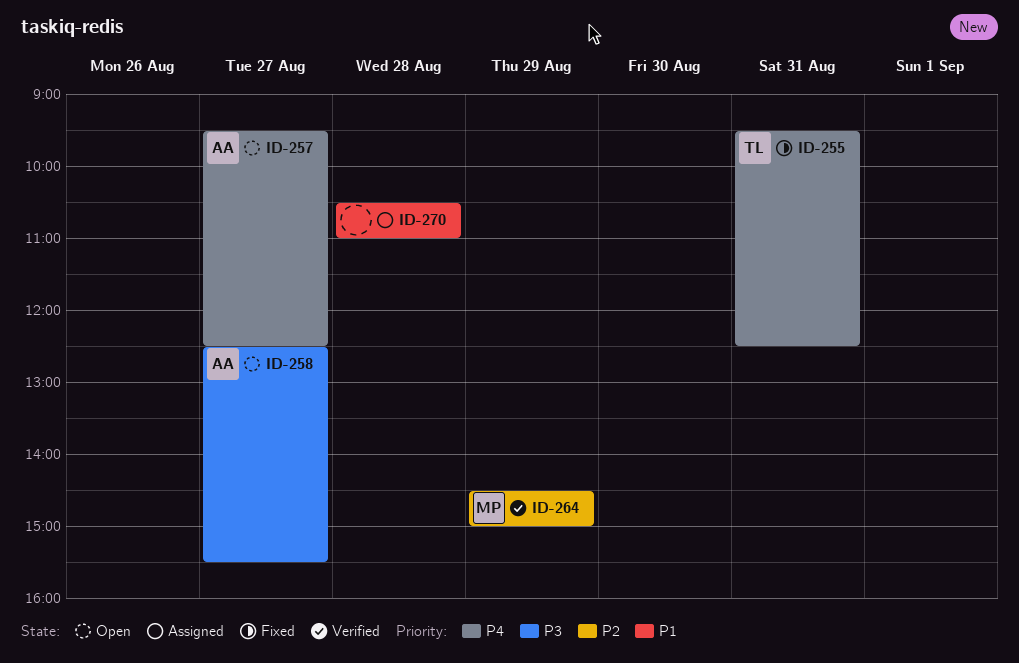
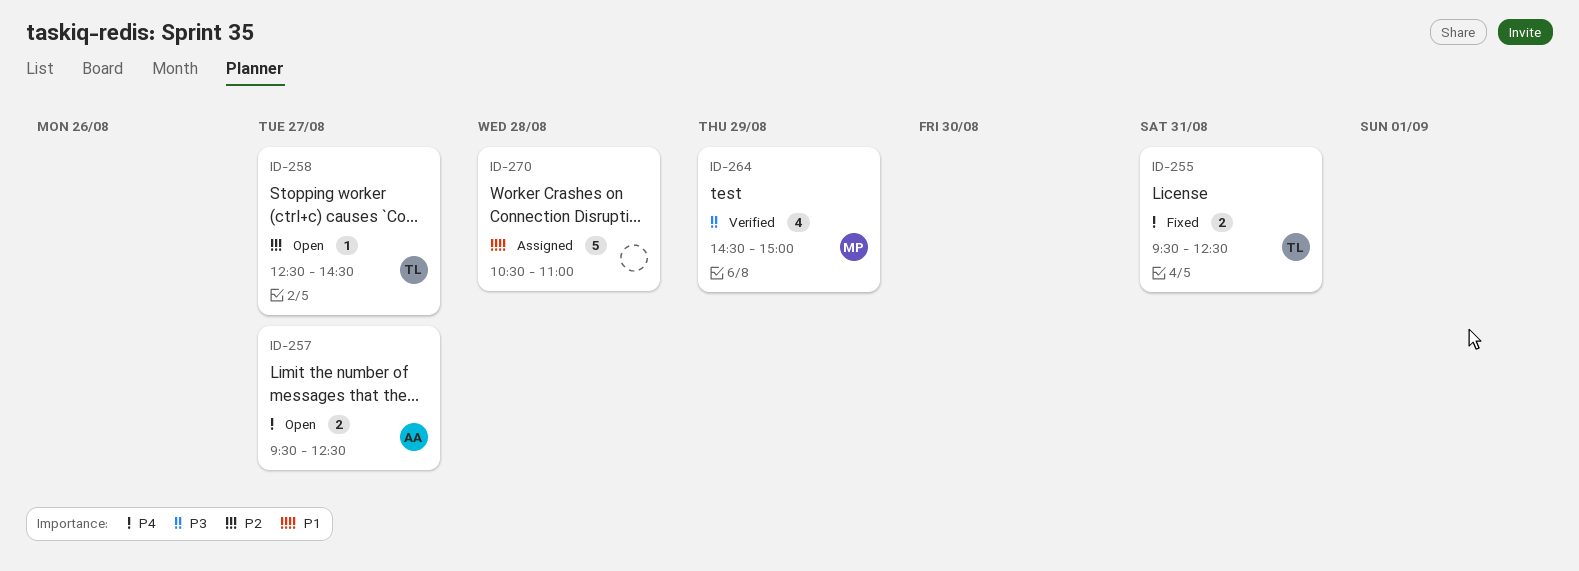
ID-258, owner: AA -> TL
ID-258, priority: P3 -> P2
ID-258, ends: 15:30 -> 14:30
ID-264, priority: P2 -> P3

